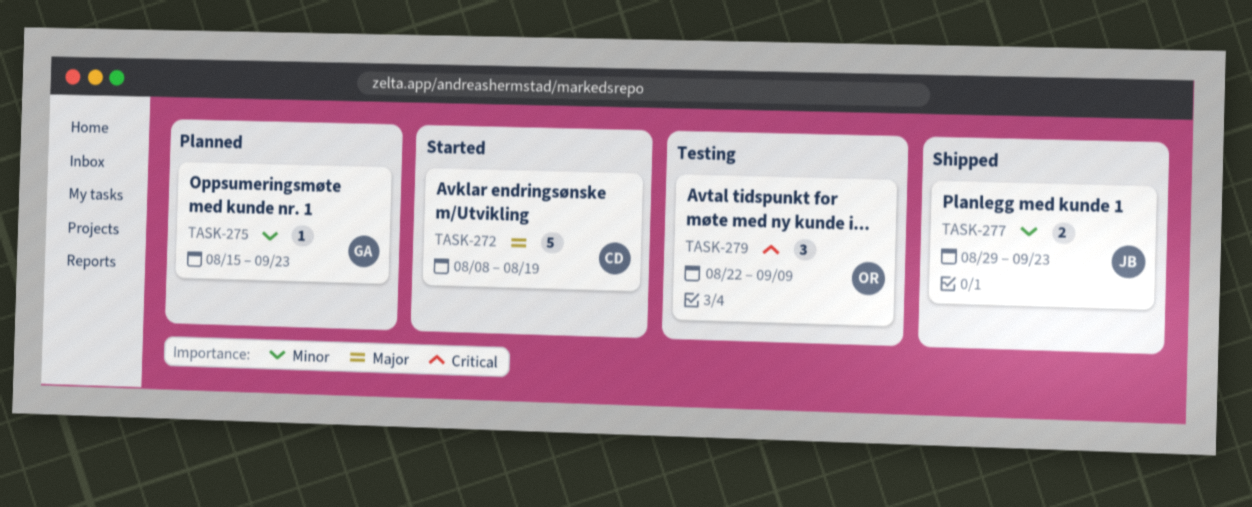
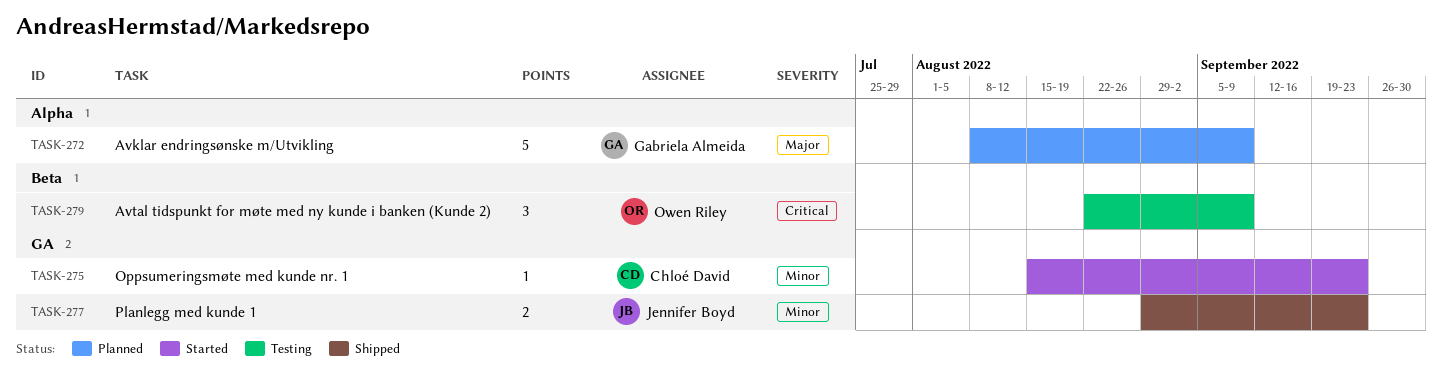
TASK-272, status: Started -> Planned
TASK-272, owner: Chloé David -> Gabriela Almeida
TASK-272, due: Aug 19 -> Sep 9
TASK-275, status: Planned -> Started
TASK-275, owner: Gabriela Almeida -> Chloé David

